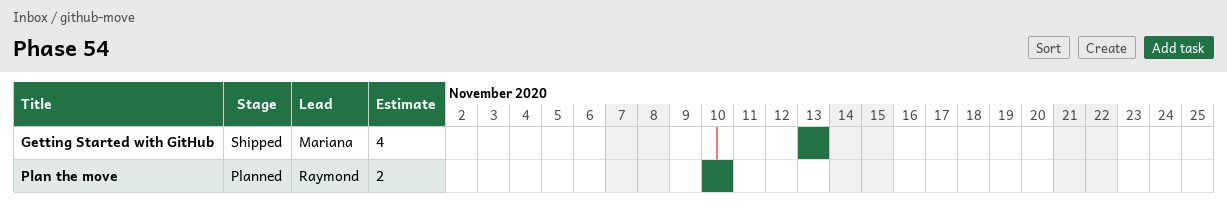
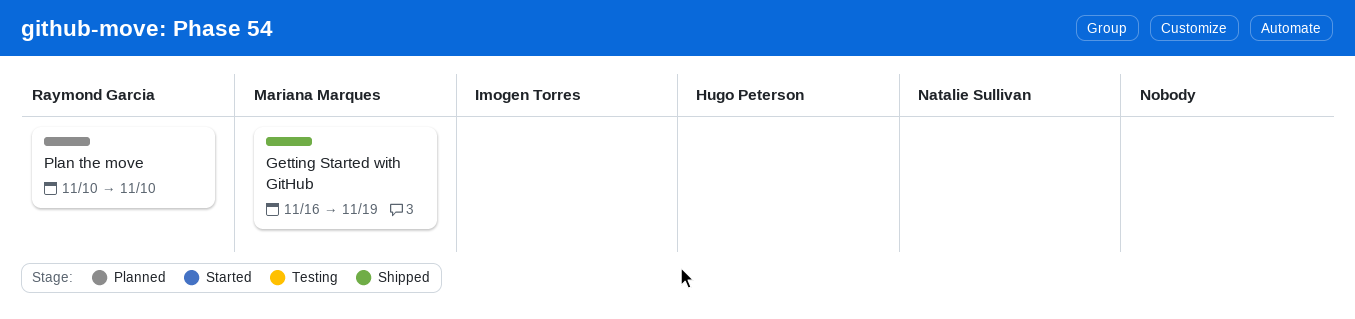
Getting Started with GitHub, start: Nov 13 -> Nov 16
Getting Started with GitHub, due: Nov 13 -> Nov 19

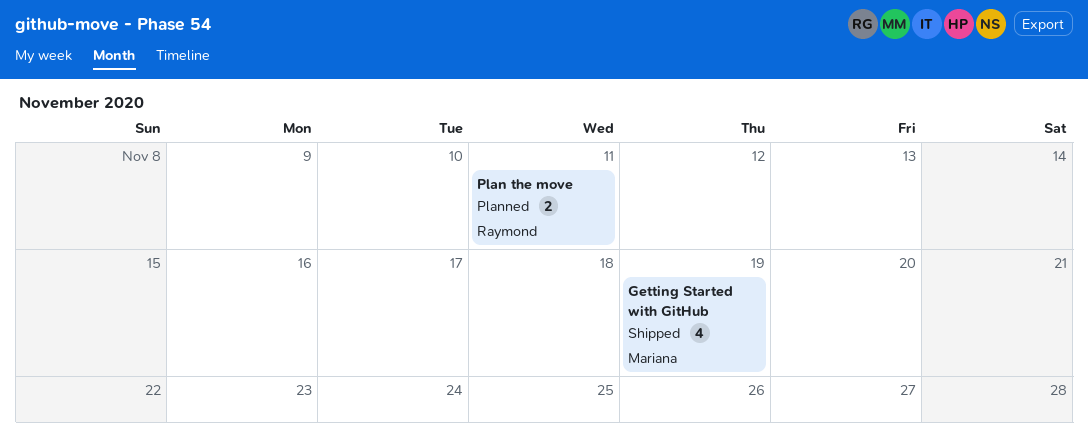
Plan the move, due: Nov 10 -> Nov 11

